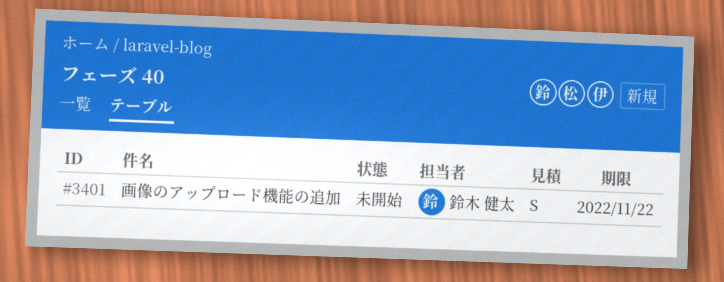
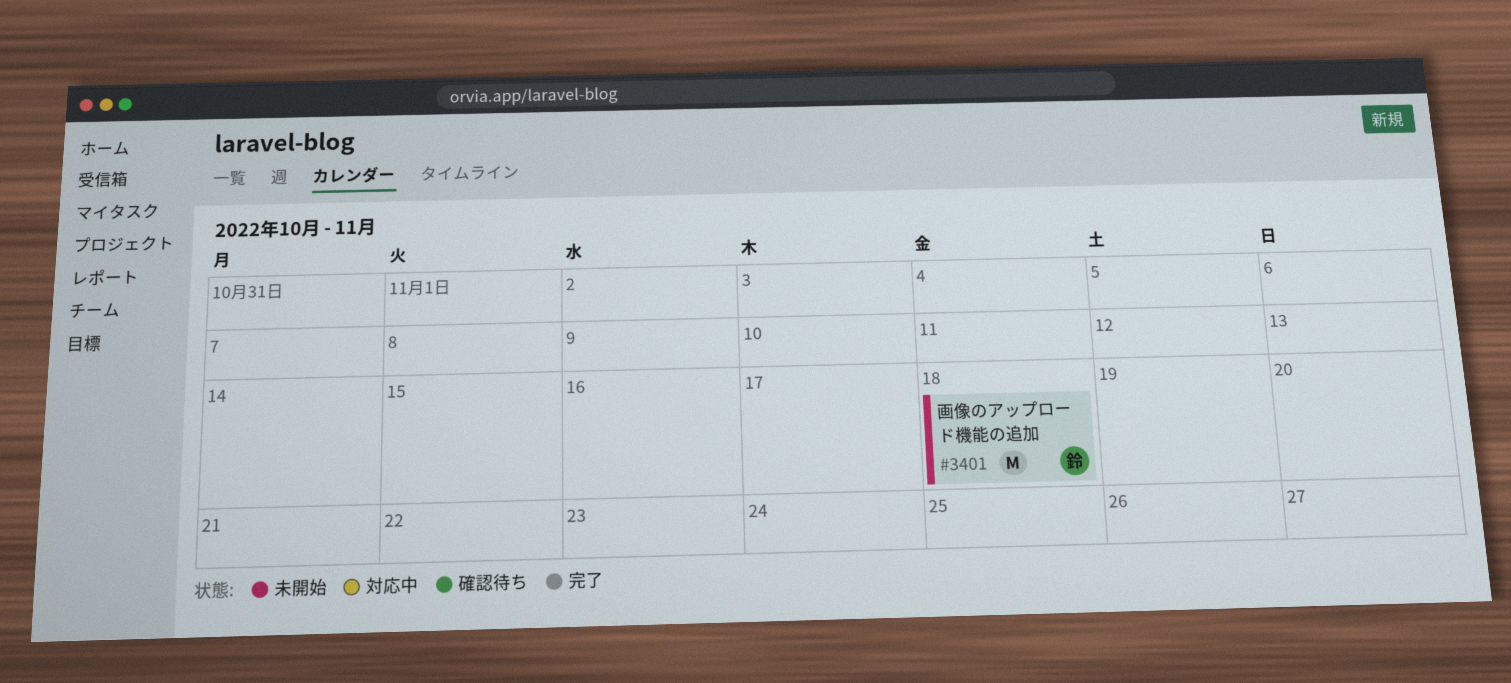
#3401, estimate: S -> M
#3401, due: Nov 22 -> Nov 18

